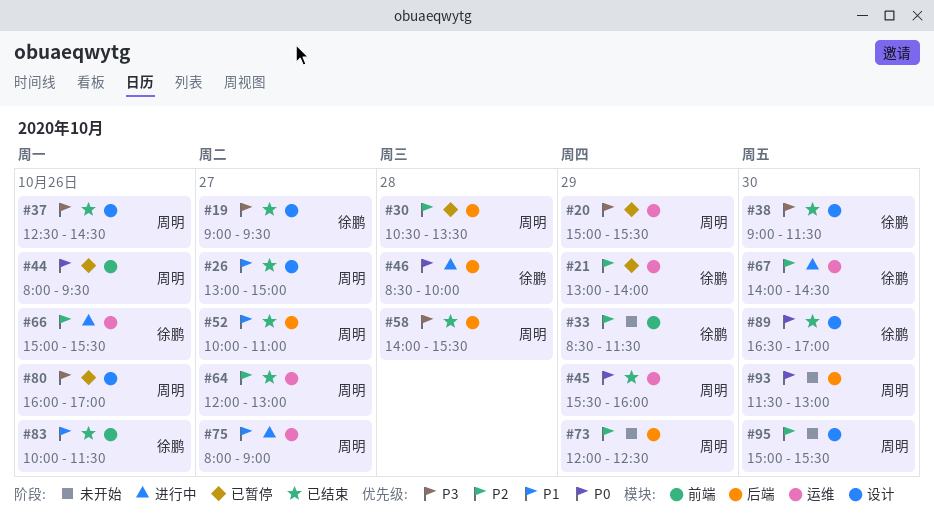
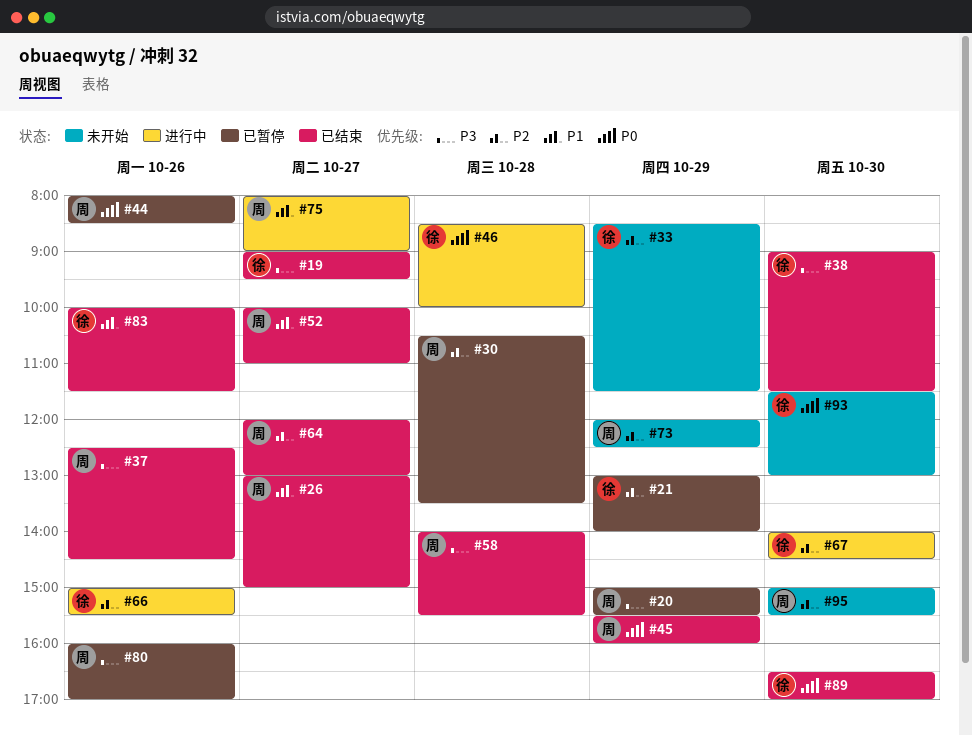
#44, ends: 09:30 -> 08:30
#93, owner: 周明 -> 徐鹏

